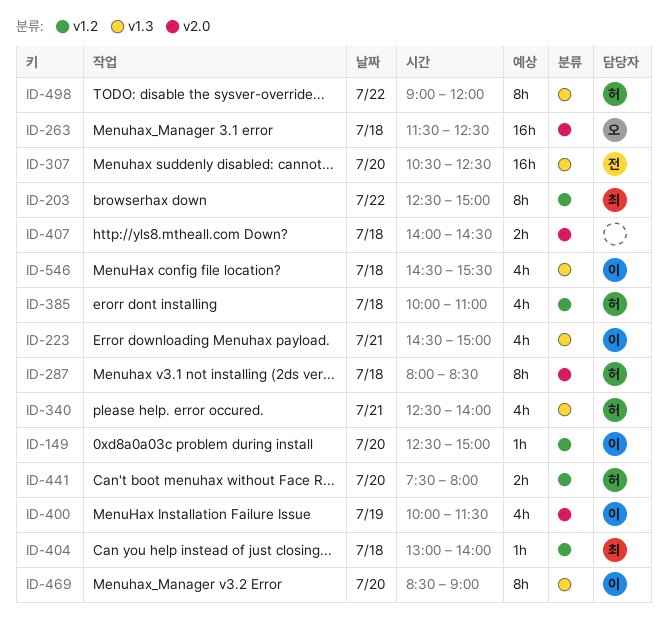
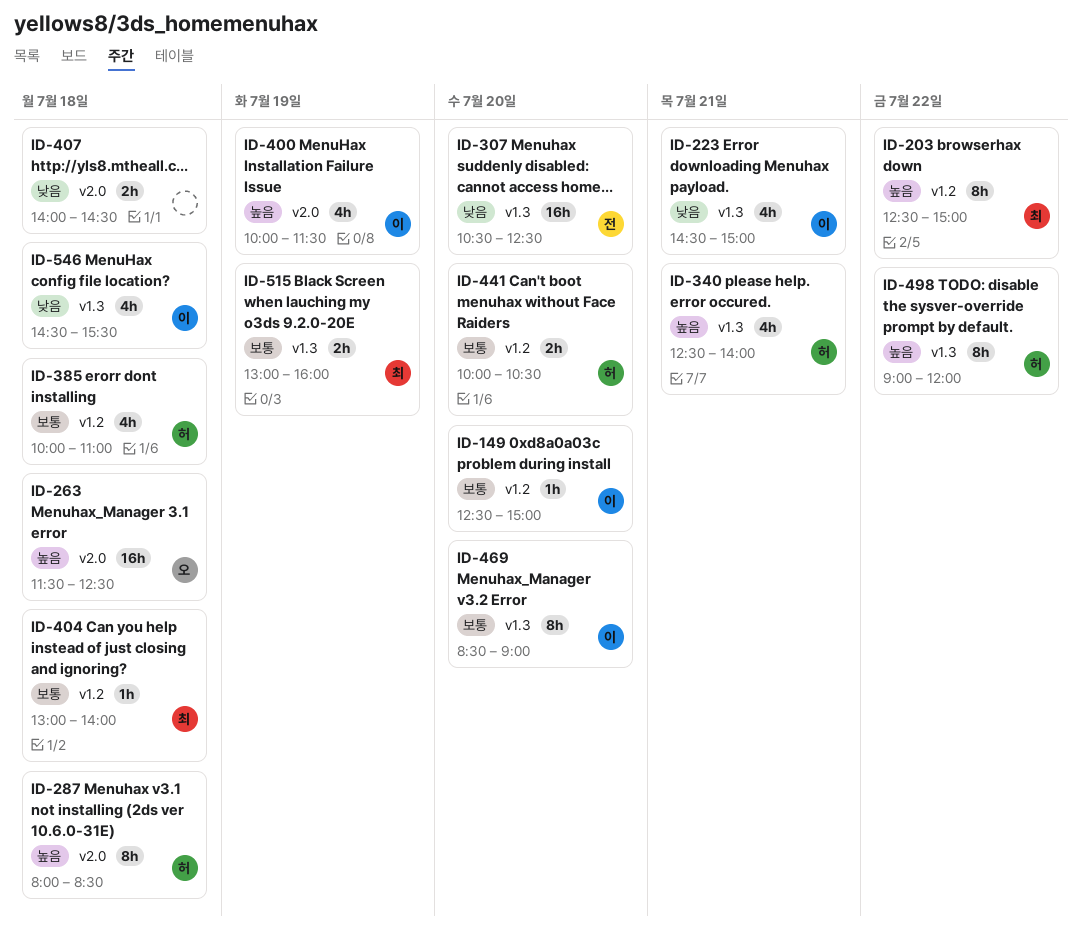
ID-441, begins: 07:30 -> 10:00
ID-441, ends: 08:00 -> 10:30
ID-515: none -> present

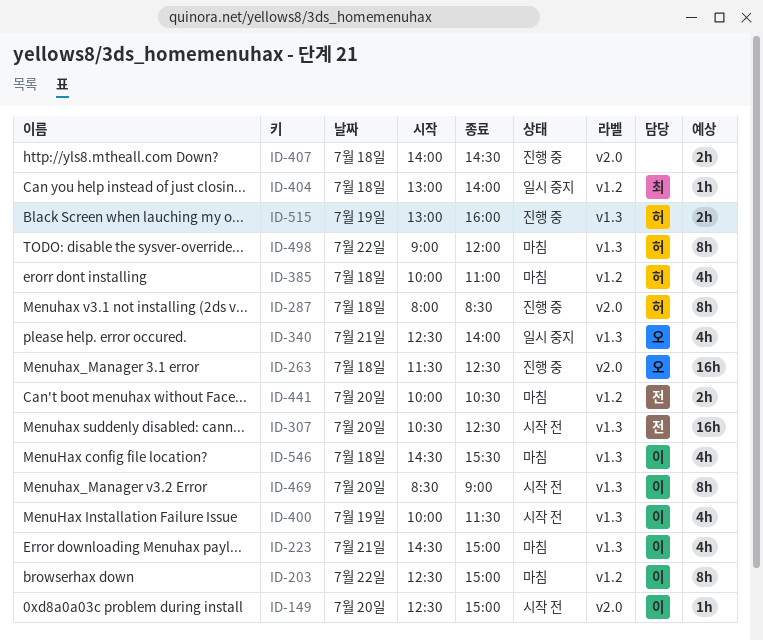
ID-149, label: v1.2 -> v2.0
ID-203, owner: 최 -> 이
ID-340, owner: 허 -> 오
ID-400, label: v2.0 -> v1.3
ID-441, owner: 허 -> 전
ID-515, owner: 최 -> 허

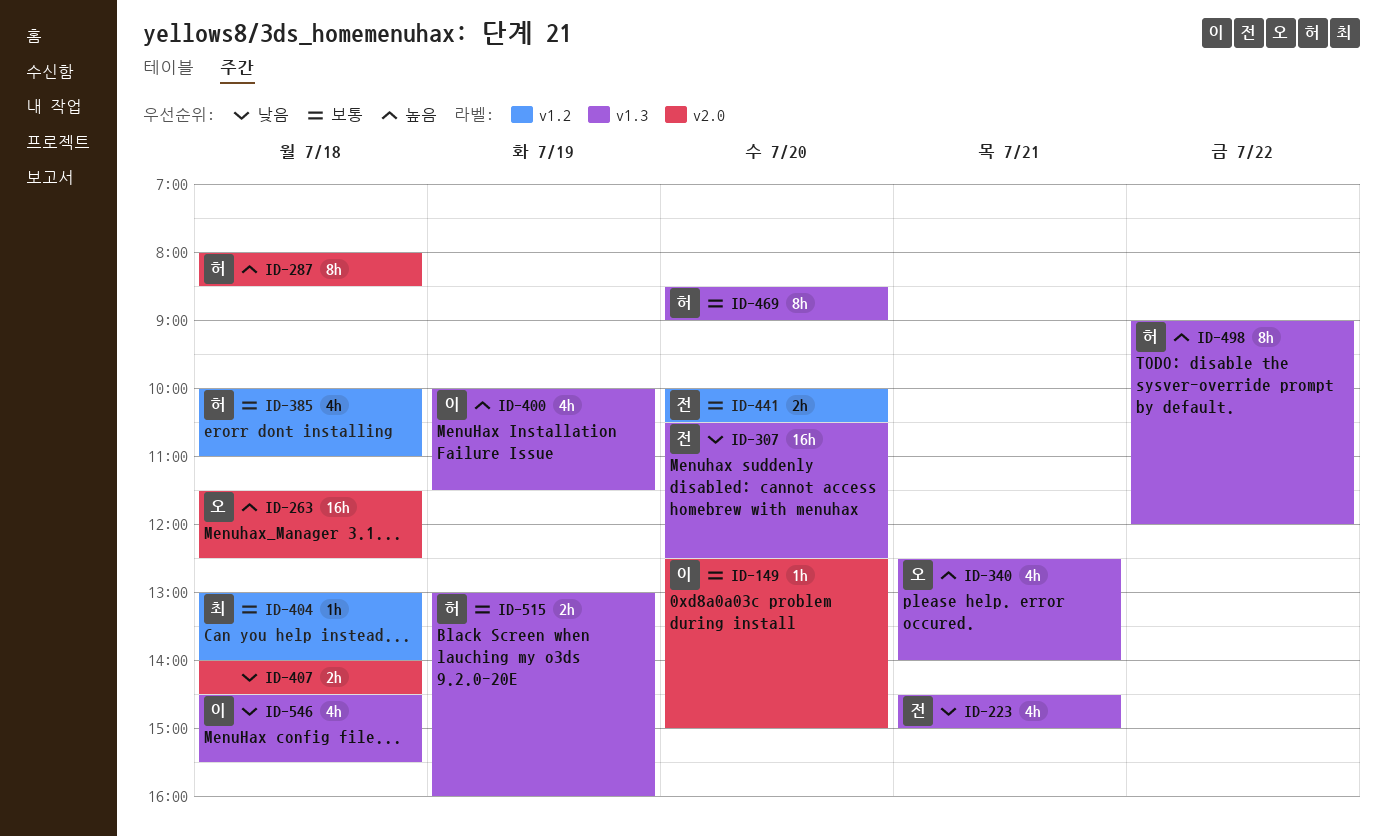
ID-203: present -> none
ID-223, owner: 이 -> 전
ID-469, owner: 이 -> 허

